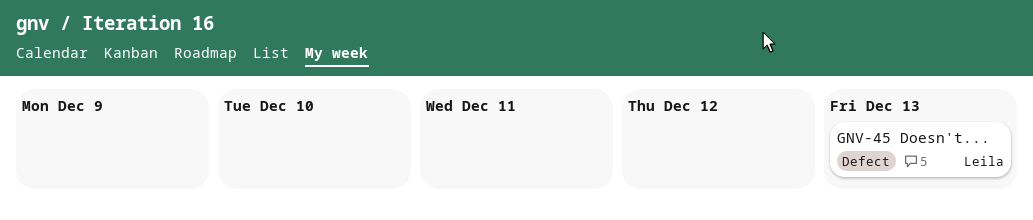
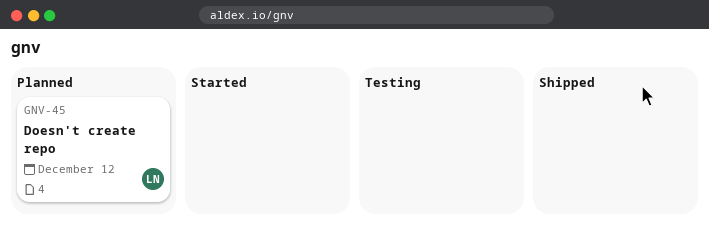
GNV-45, due: Dec 13 -> Dec 12

